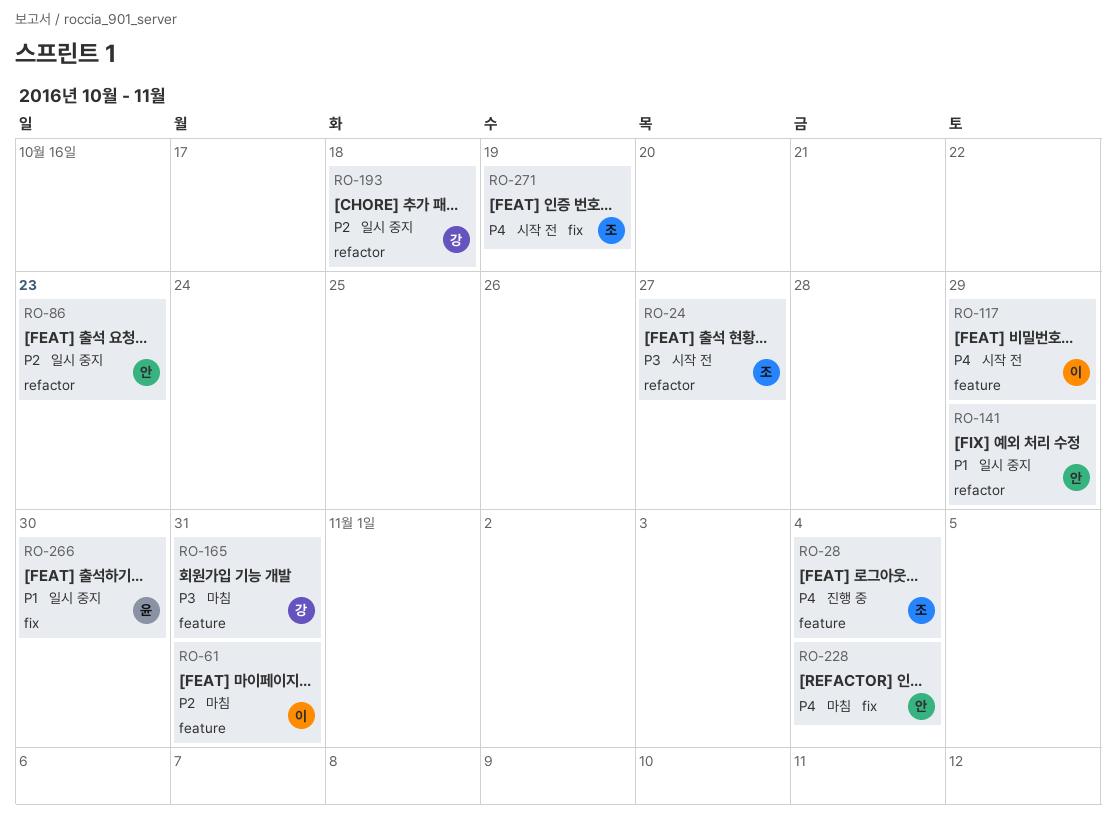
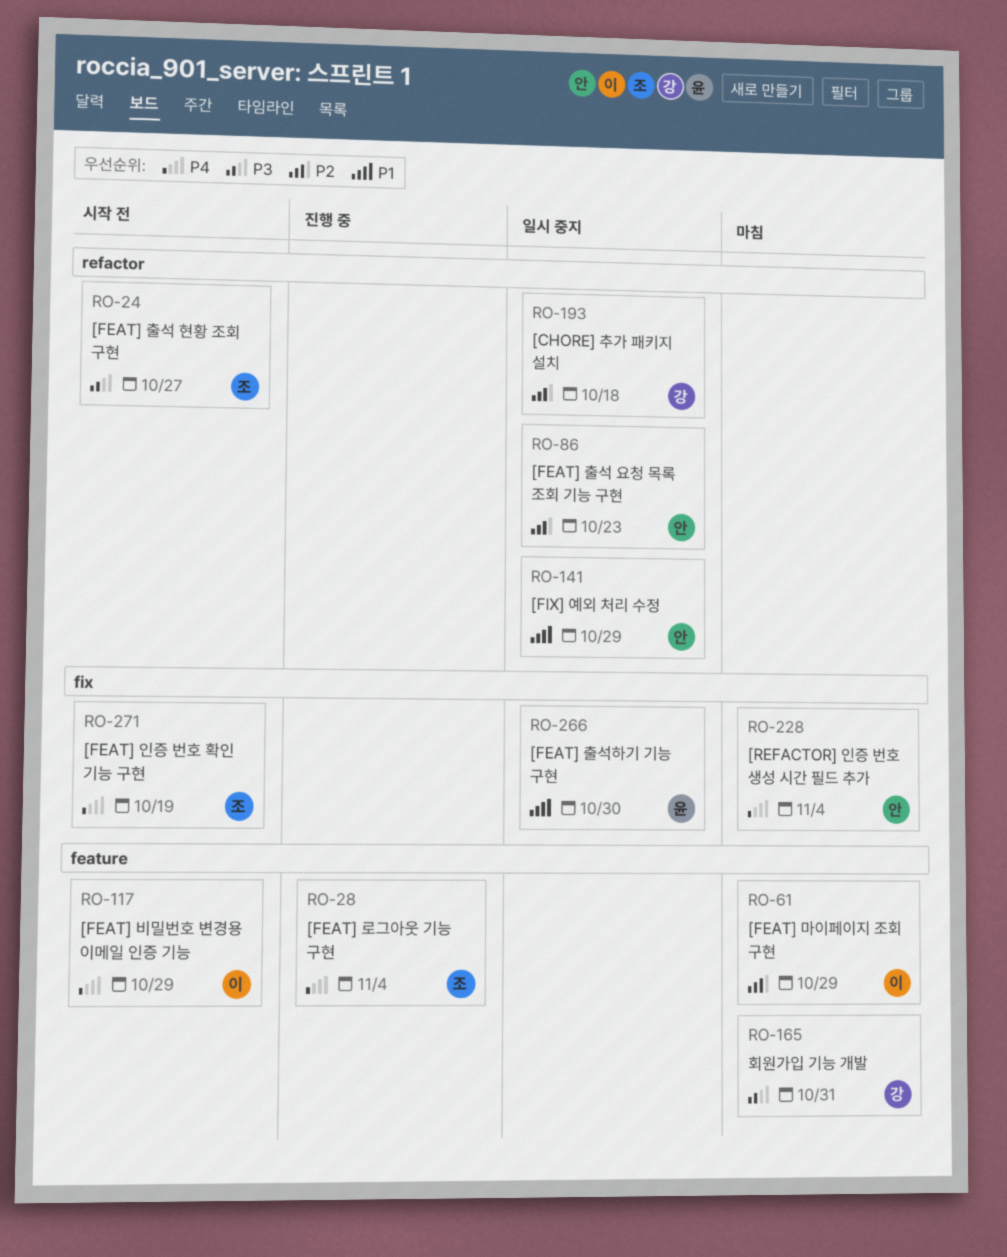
RO-61, due: Oct 31 -> Oct 29

